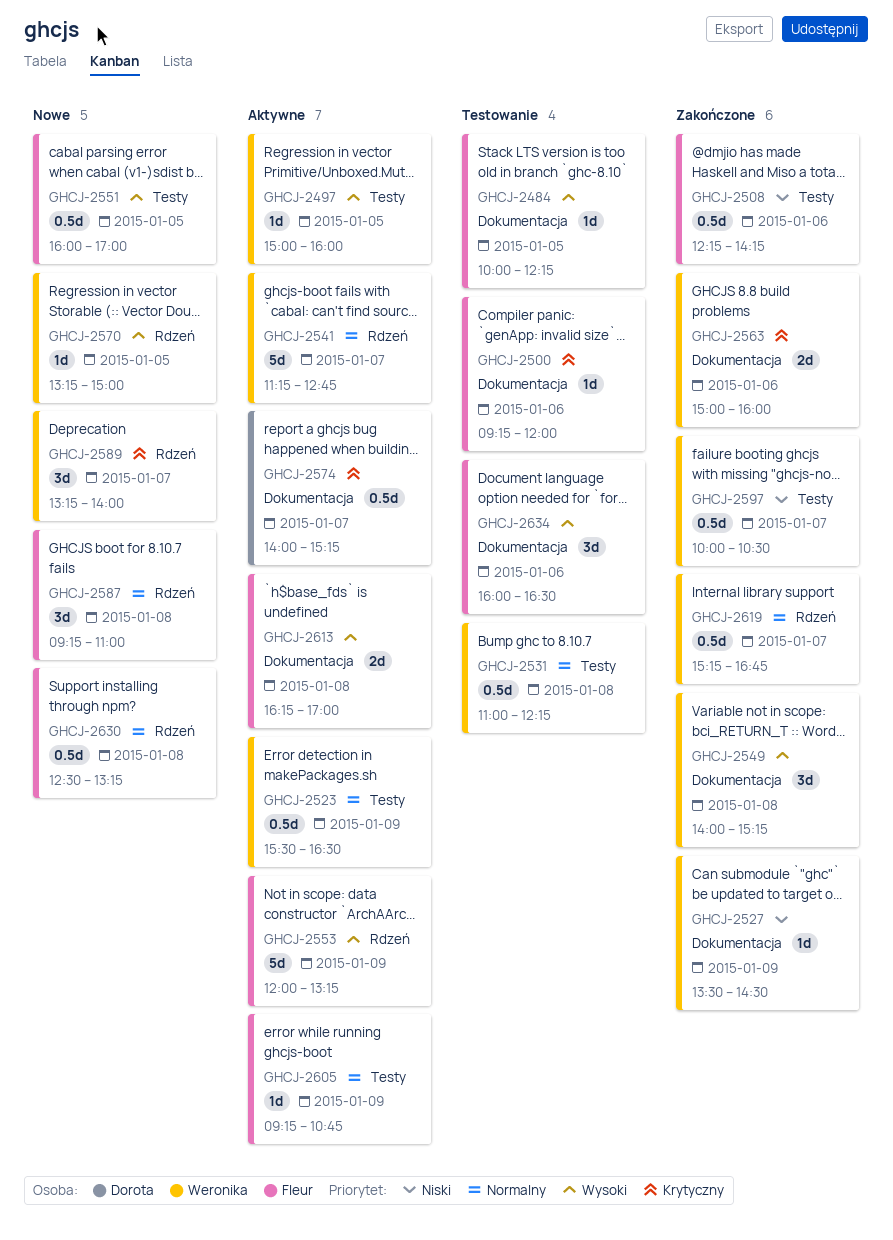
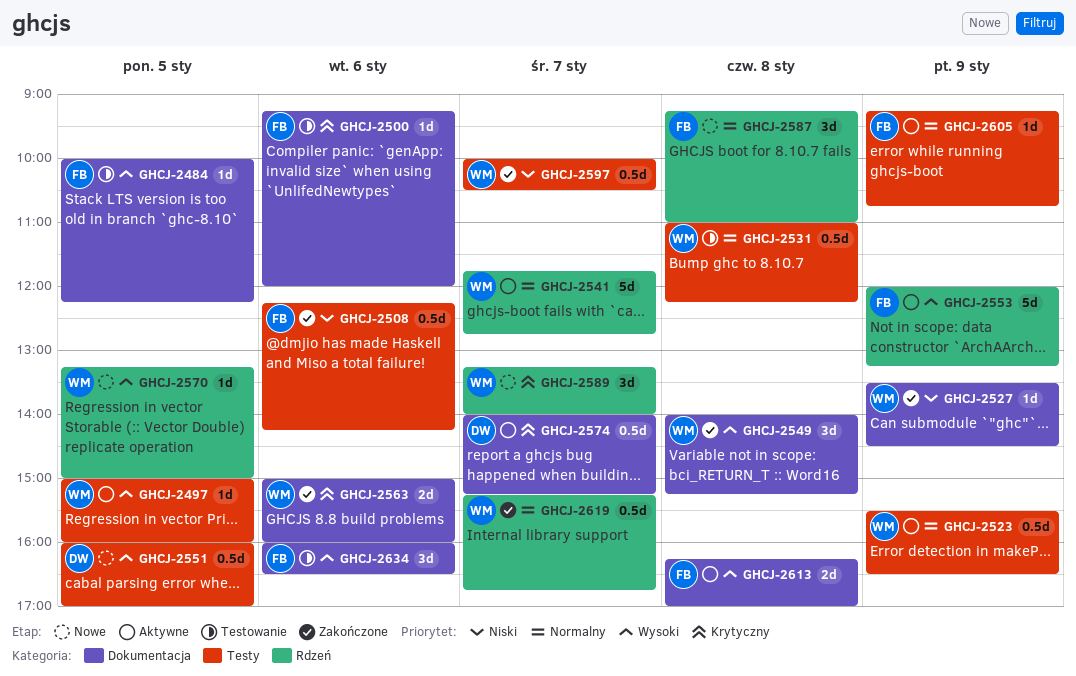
GHCJ-2541, begins: 11:15 -> 11:45
GHCJ-2551, owner: Fleur -> Dorota
GHCJ-2630: present -> none

